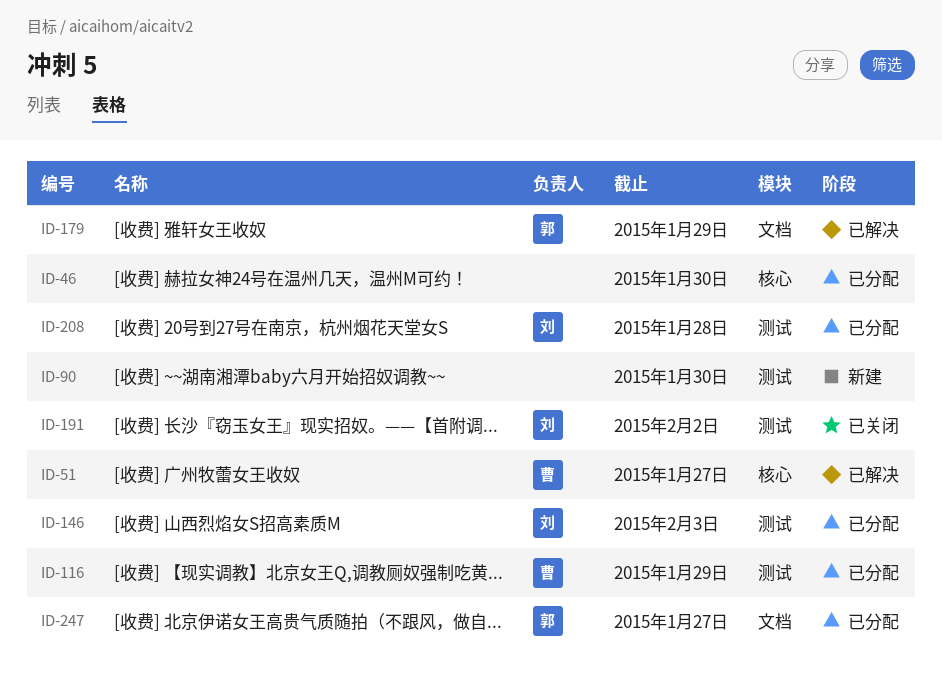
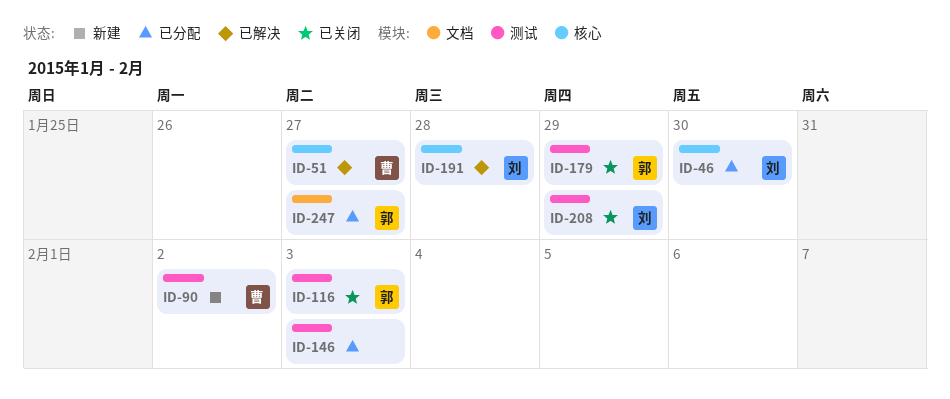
ID-46, owner: none -> 刘
ID-90, owner: none -> 曹
ID-90, due: Jan 30 -> Feb 2
ID-116, status: 已分配 -> 已关闭
ID-116, owner: 曹 -> 郭
ID-116, due: Jan 29 -> Feb 3
ID-146, owner: 刘 -> none
ID-179, status: 已解决 -> 已关闭
ID-179, label: 文档 -> 测试
ID-191, status: 已关闭 -> 已解决
ID-191, label: 测试 -> 核心
ID-191, due: Feb 2 -> Jan 28
ID-208, status: 已分配 -> 已关闭
ID-208, due: Jan 28 -> Jan 29

